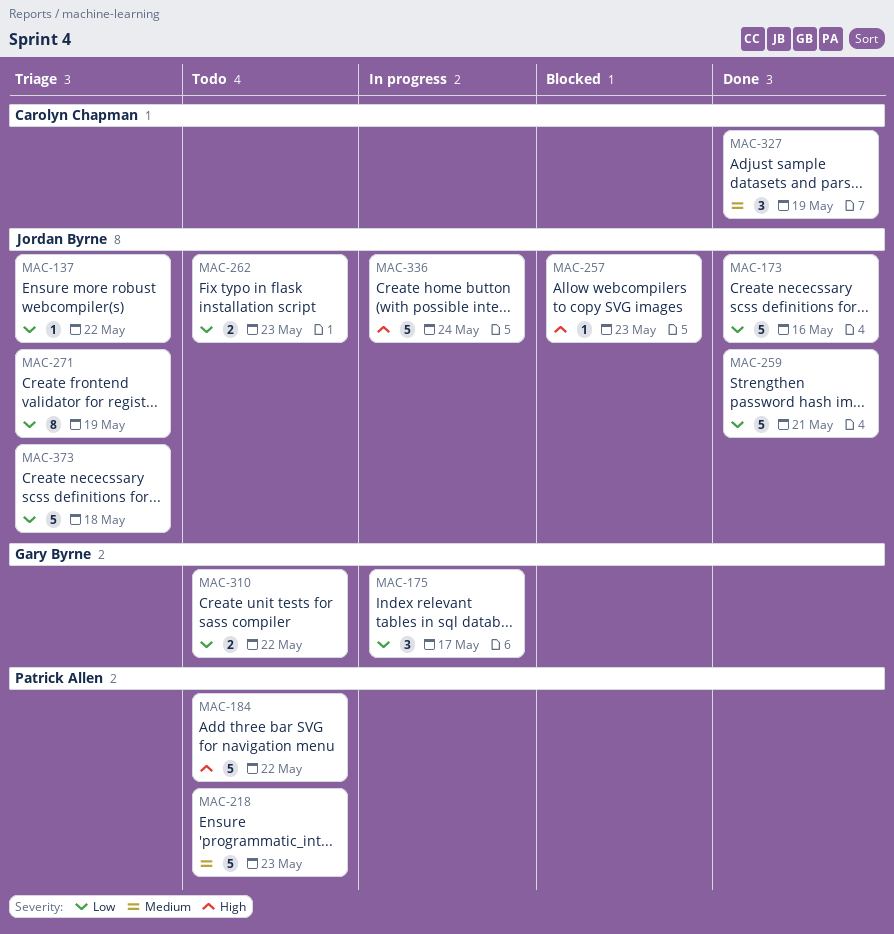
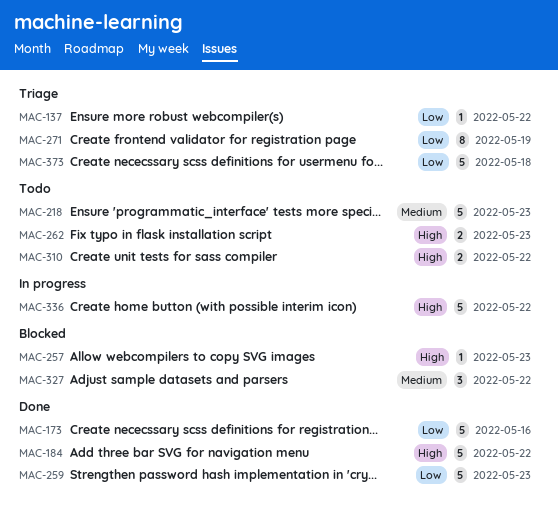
MAC-175: present -> none
MAC-184, status: Todo -> Done
MAC-259, due: May 21 -> May 23
MAC-262, priority: Low -> High
MAC-310, priority: Low -> High
MAC-327, status: Done -> Blocked
MAC-327, due: May 19 -> May 22
MAC-336, due: May 24 -> May 22

